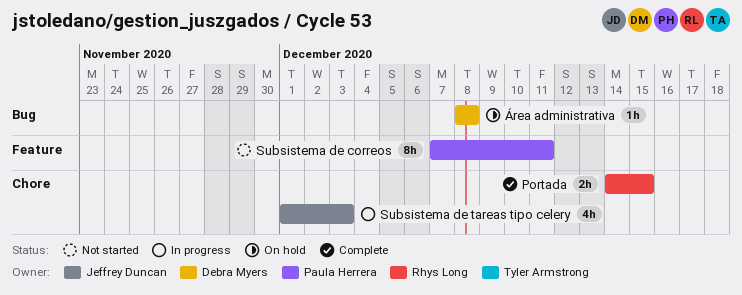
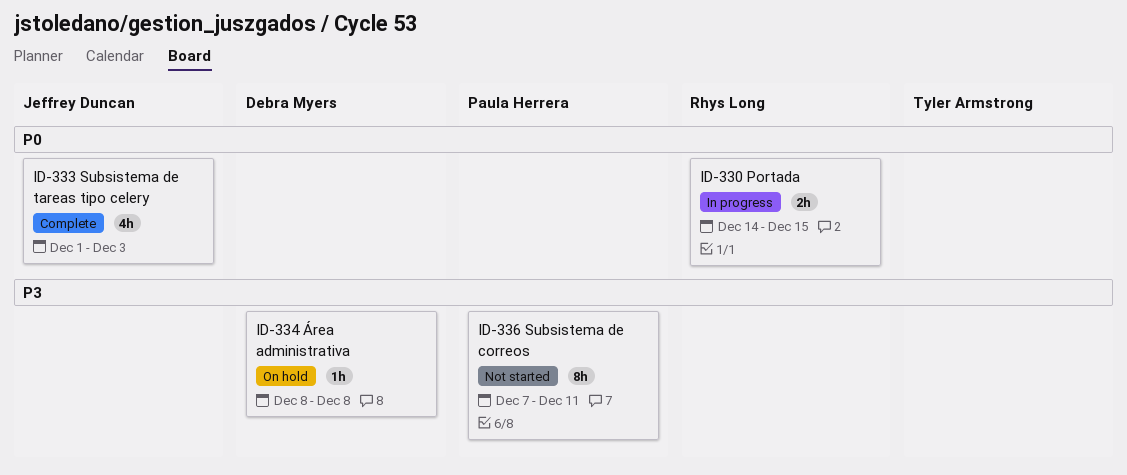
Portada, status: Complete -> In progress
Subsistema de tareas tipo celery, status: In progress -> Complete

